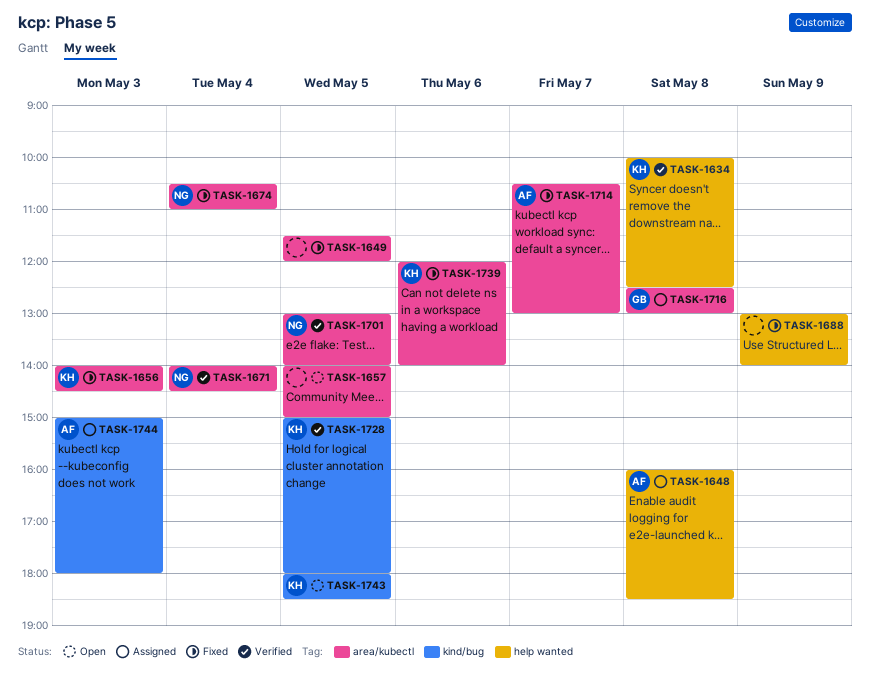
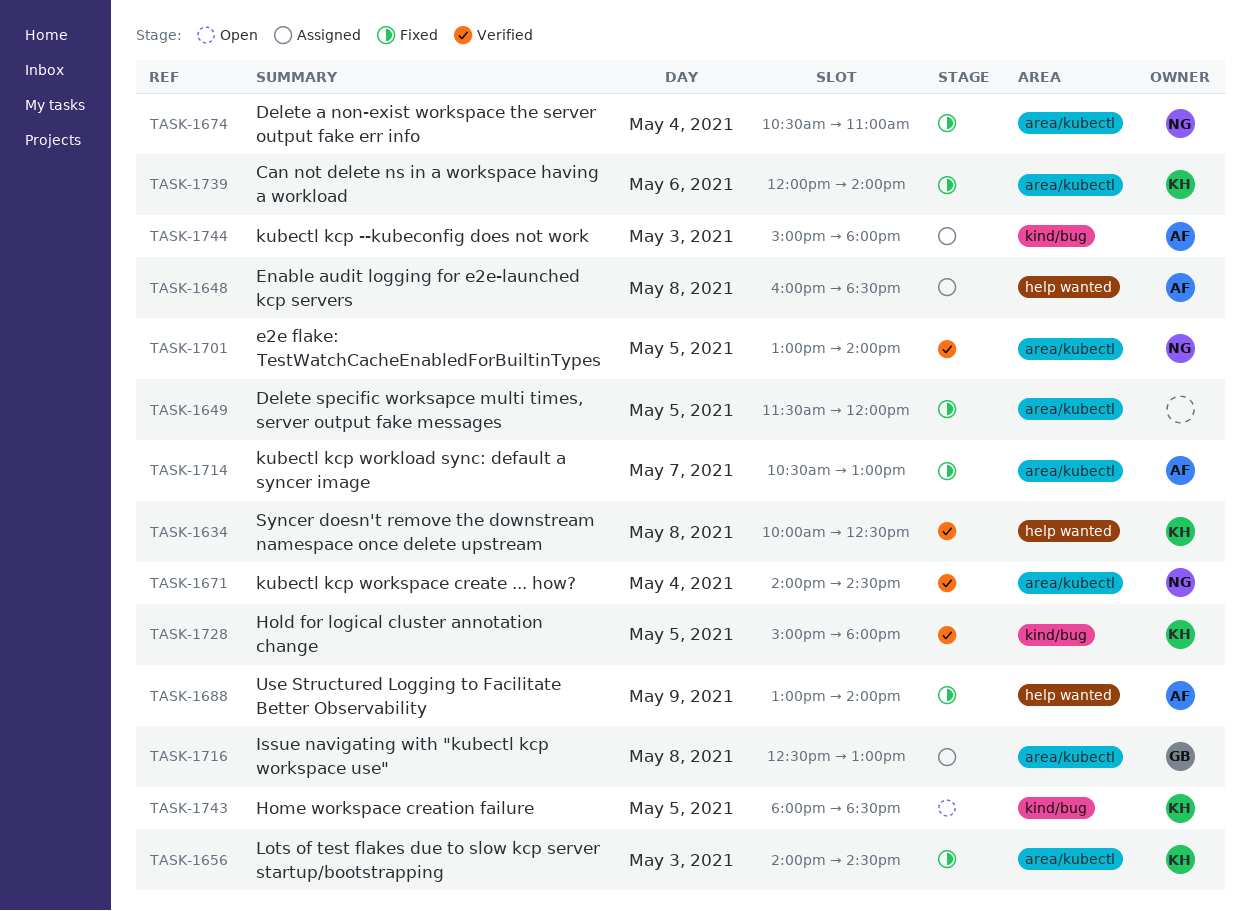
TASK-1657: present -> none
TASK-1688, owner: none -> AF

